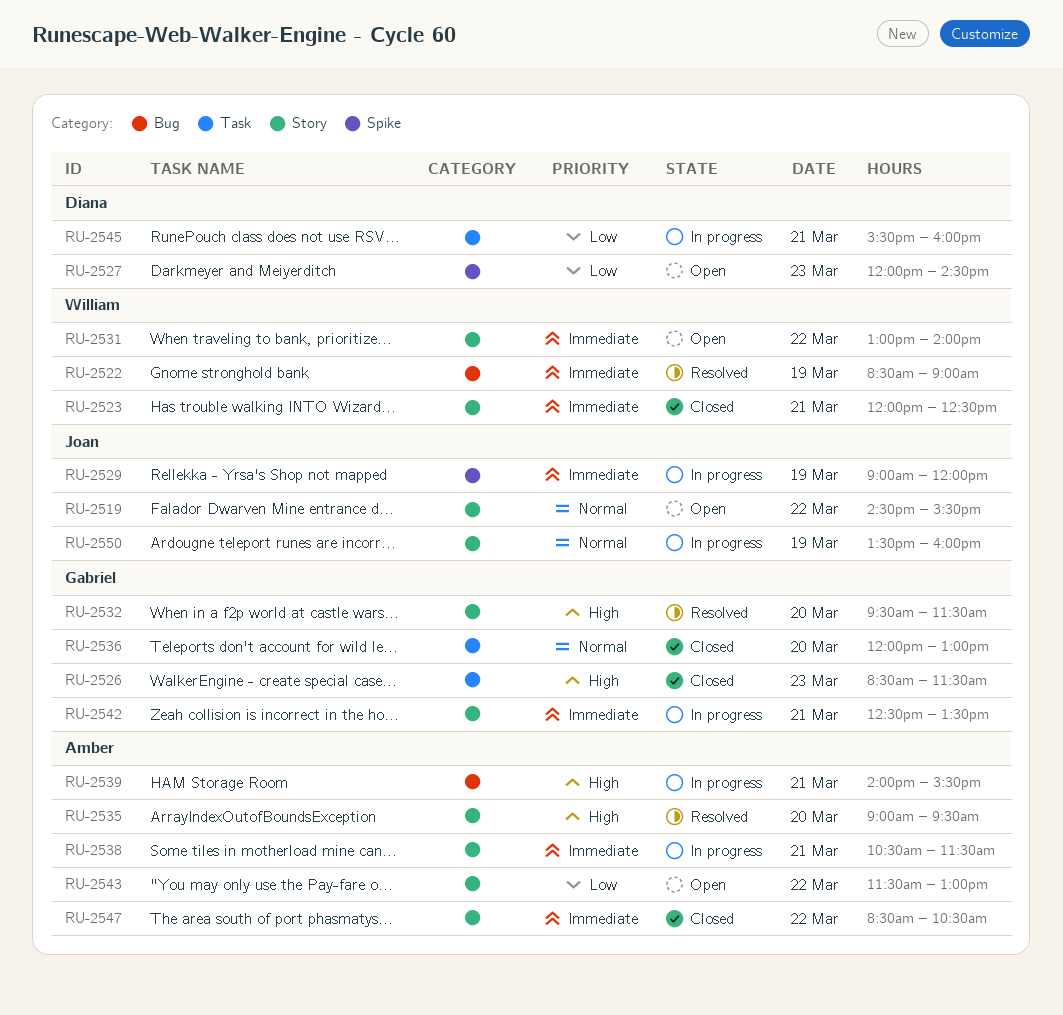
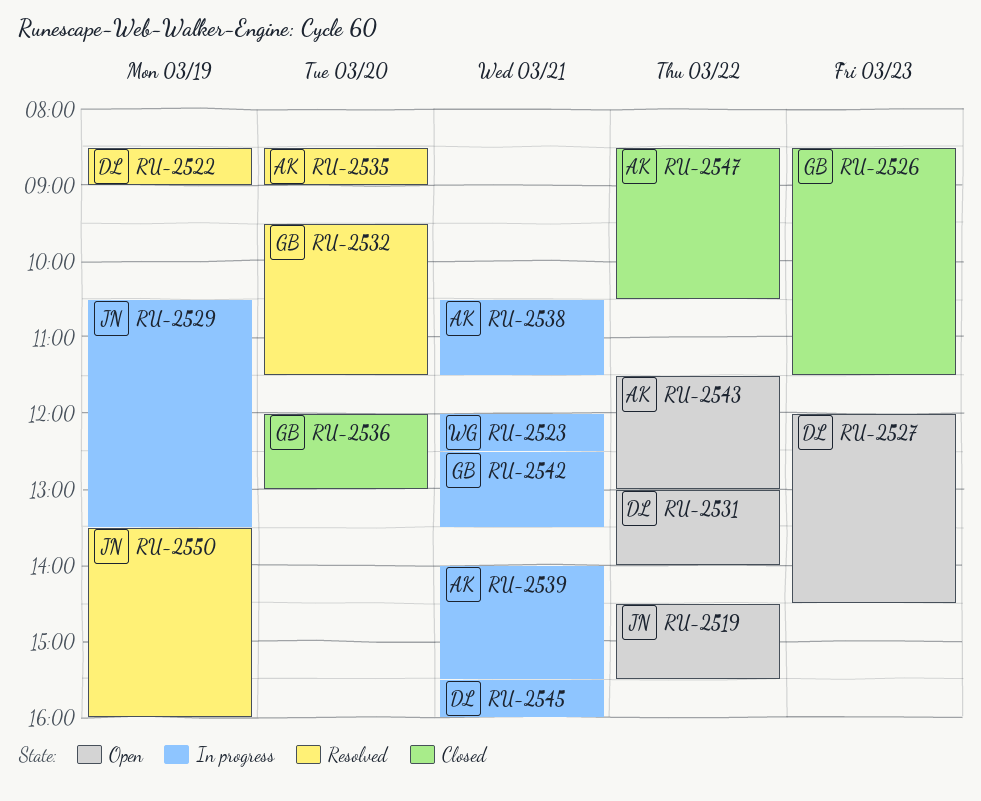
RU-2522, owner: William -> Diana
RU-2523, status: Closed -> In progress
RU-2529, begins: 09:00 -> 10:30
RU-2529, ends: 12:00 -> 13:30
RU-2531, owner: William -> Diana
RU-2535, begins: 09:00 -> 08:30
RU-2535, ends: 09:30 -> 09:00
RU-2550, status: In progress -> Resolved

